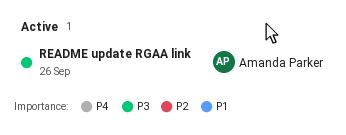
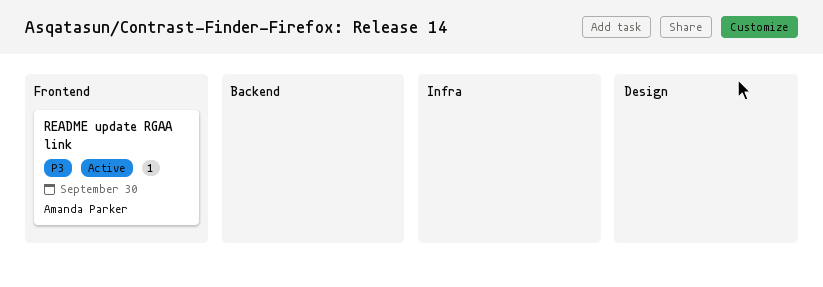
README update RGAA link, due: Sep 26 -> Sep 30

